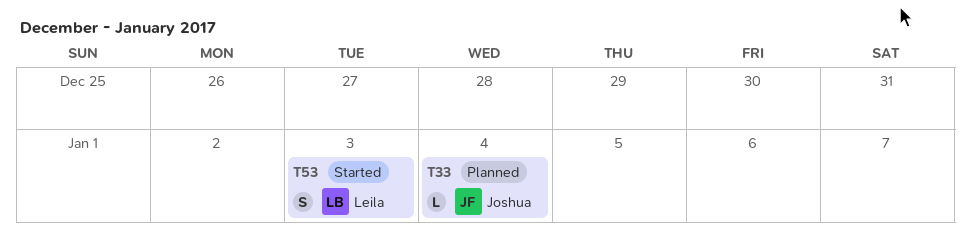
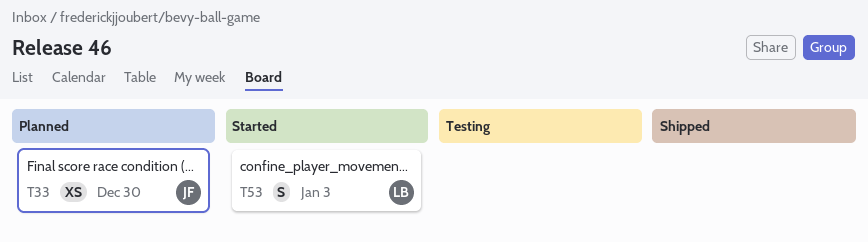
T33, estimate: L -> XS
T33, due: Jan 4 -> Dec 30

